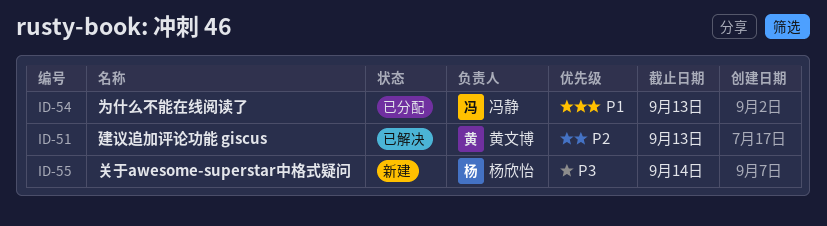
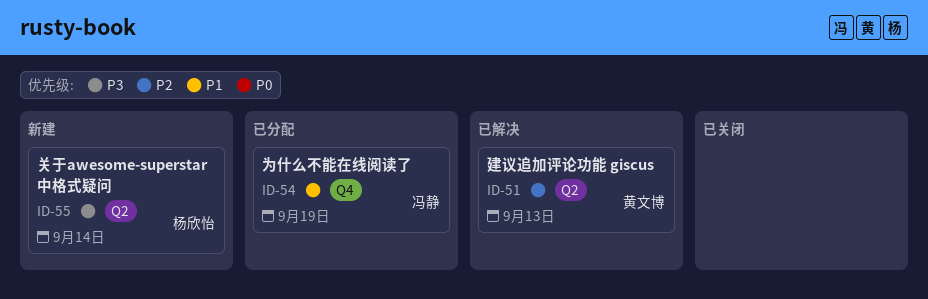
ID-54, due: Sep 13 -> Sep 19

